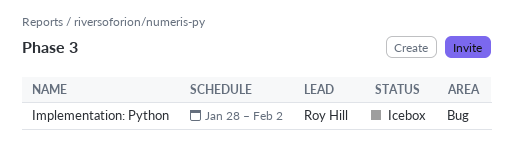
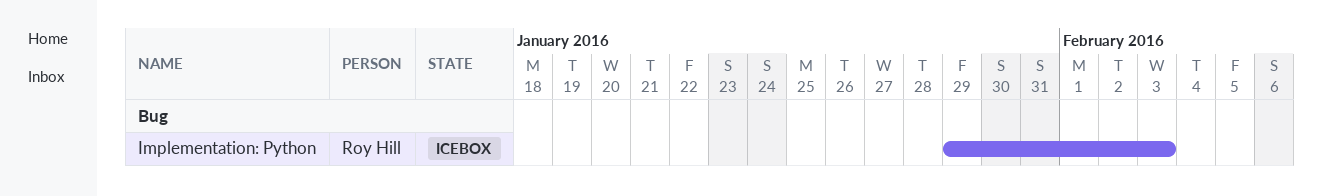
Implementation: Python, start: Jan 28 -> Jan 29
Implementation: Python, due: Feb 2 -> Feb 3

